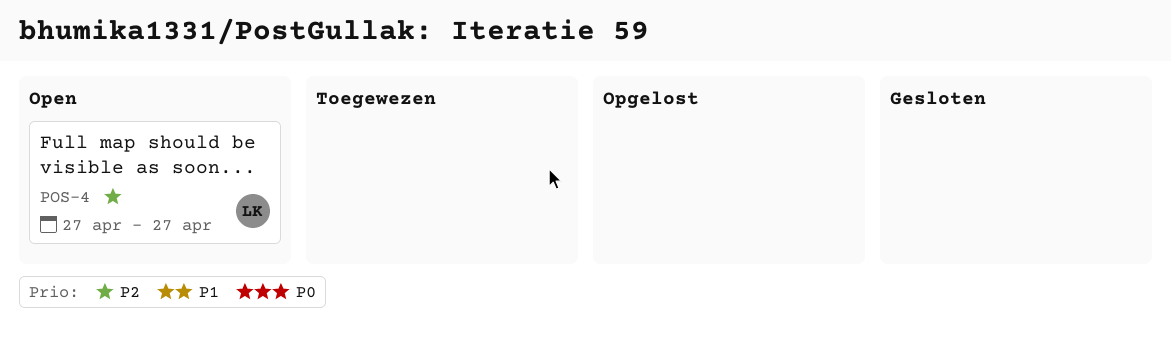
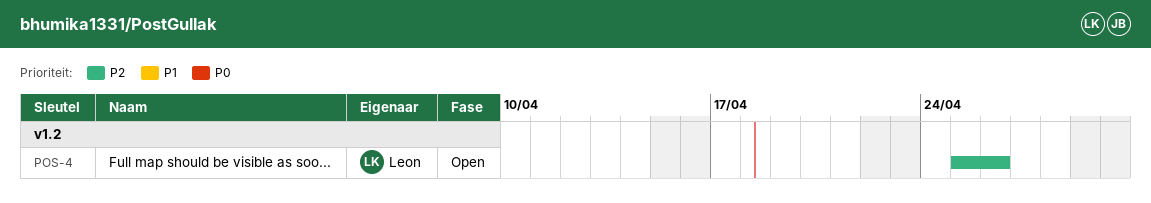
POS-4, start: Apr 27 -> Apr 25
POS-4, due: Apr 27 -> Apr 26

